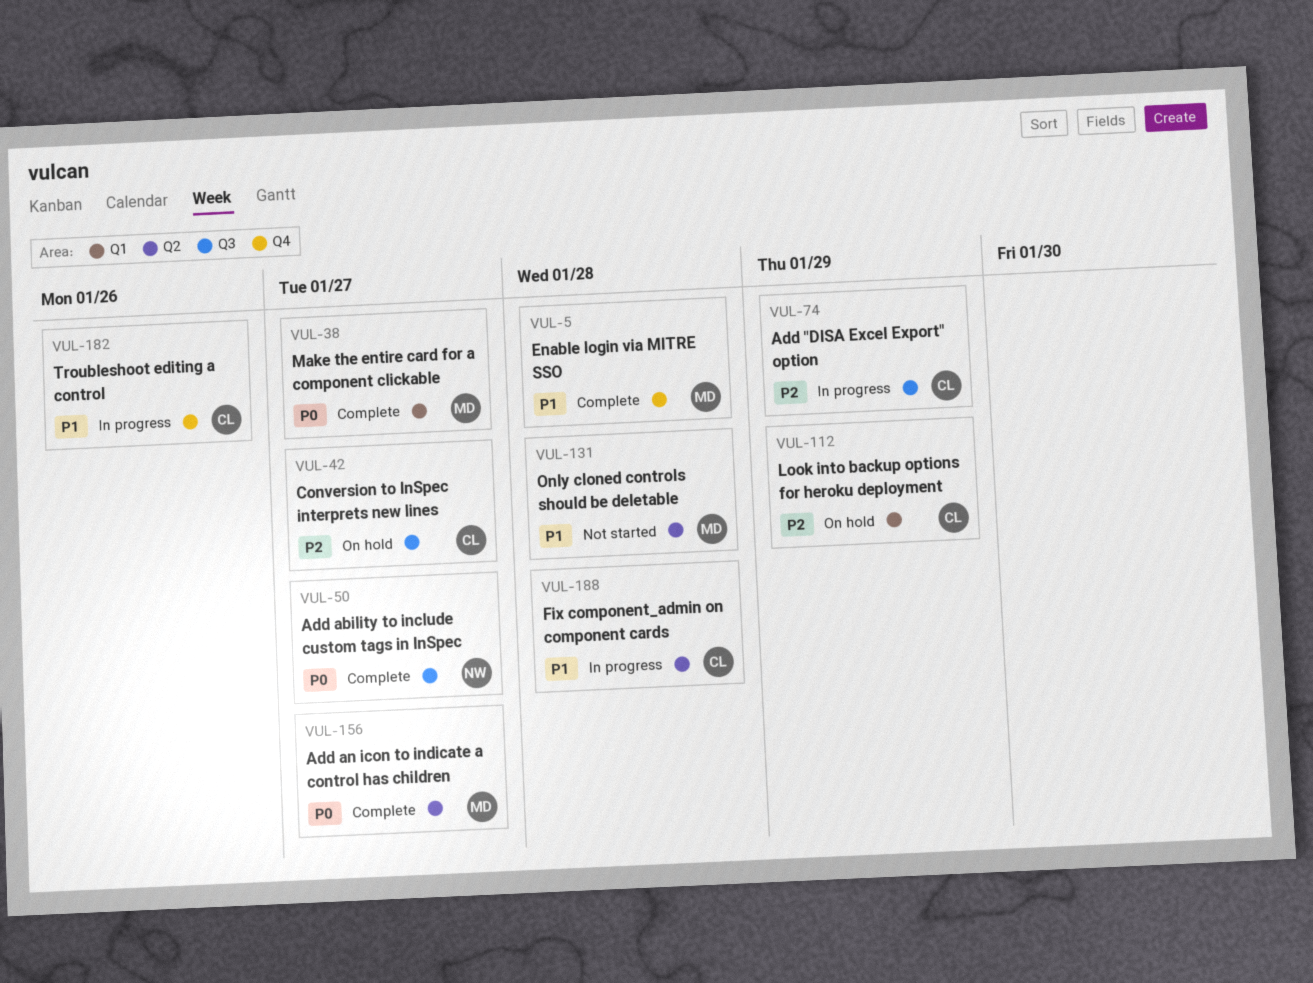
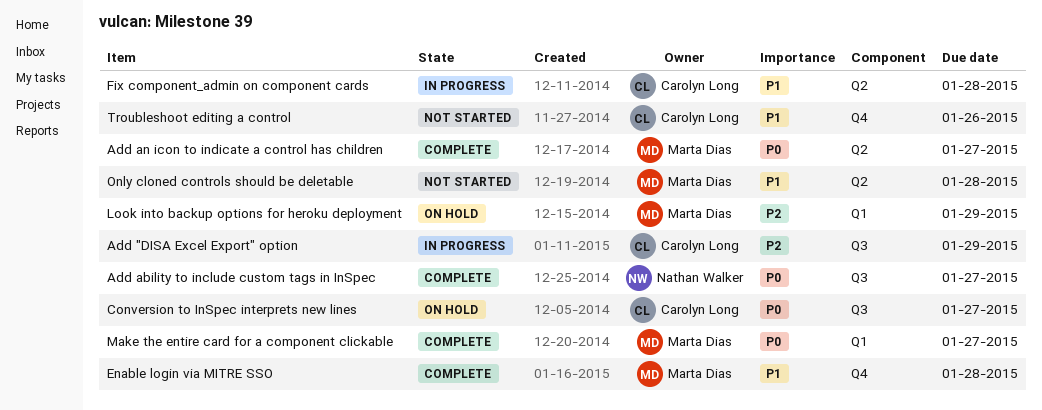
Conversion to InSpec interprets new lines, priority: P2 -> P0
Look into backup options for heroku deployment, owner: Carolyn Long -> Marta Dias
Troubleshoot editing a control, status: In progress -> Not started

